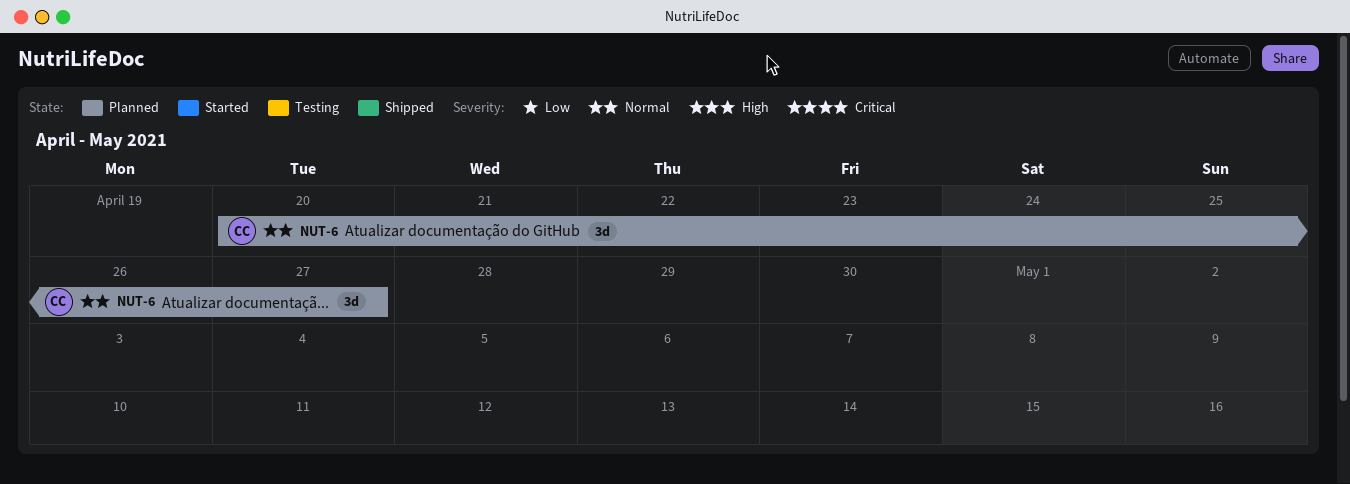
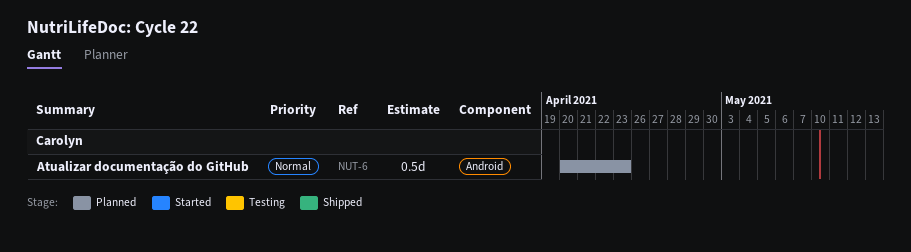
NUT-6, estimate: 3d -> 0.5d
NUT-6, due: Apr 27 -> Apr 23

